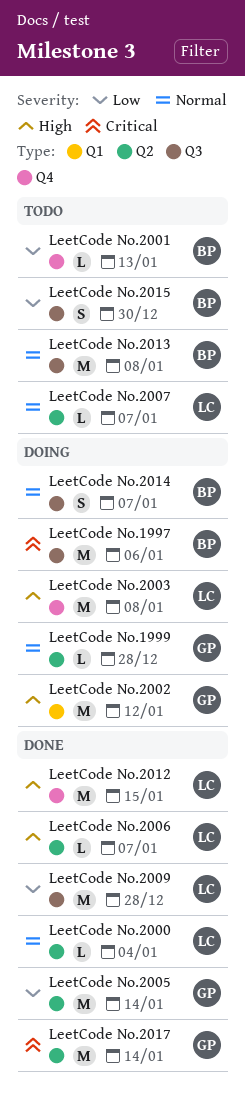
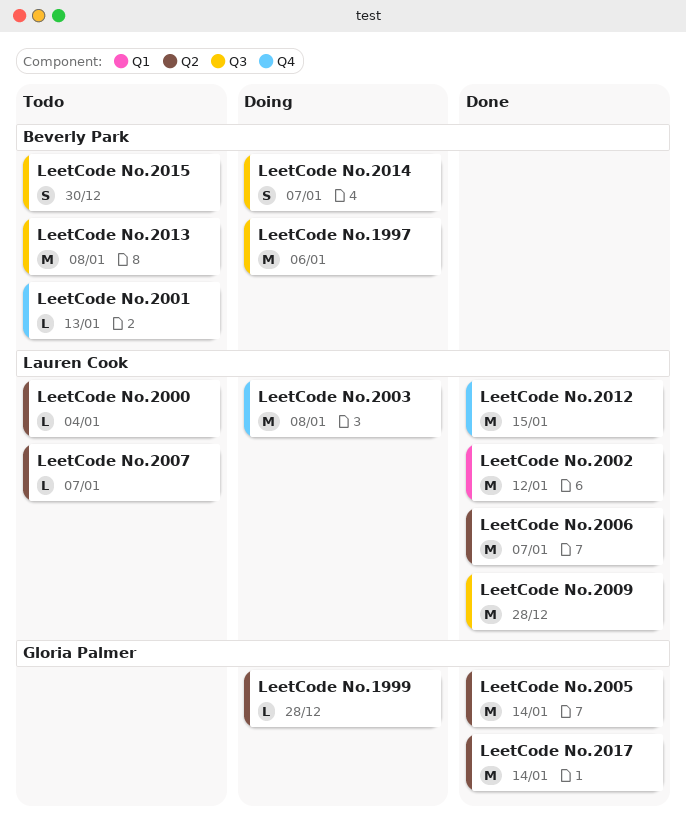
LeetCode No.2000, status: Done -> Todo
LeetCode No.2002, status: Doing -> Done
LeetCode No.2002, owner: Gloria Palmer -> Lauren Cook
LeetCode No.2006, estimate: L -> M

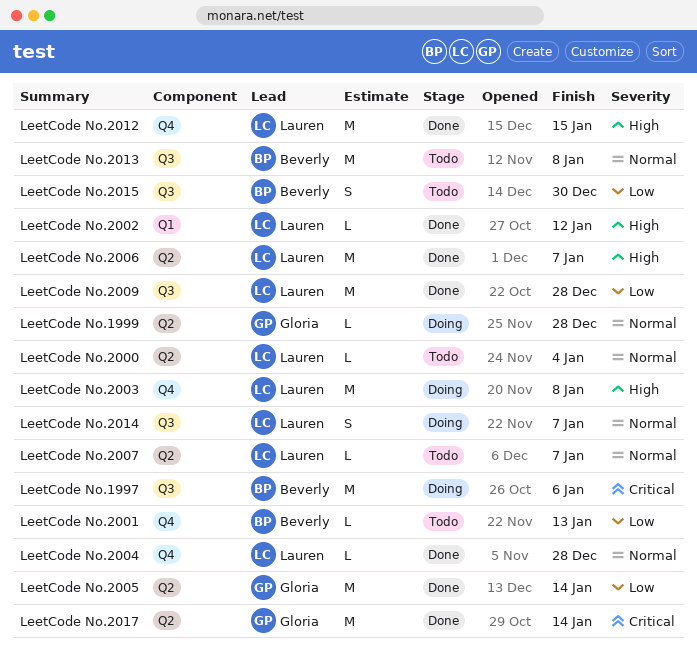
LeetCode No.2002, estimate: M -> L
LeetCode No.2004: none -> present
LeetCode No.2014, owner: Beverly Park -> Lauren Cook

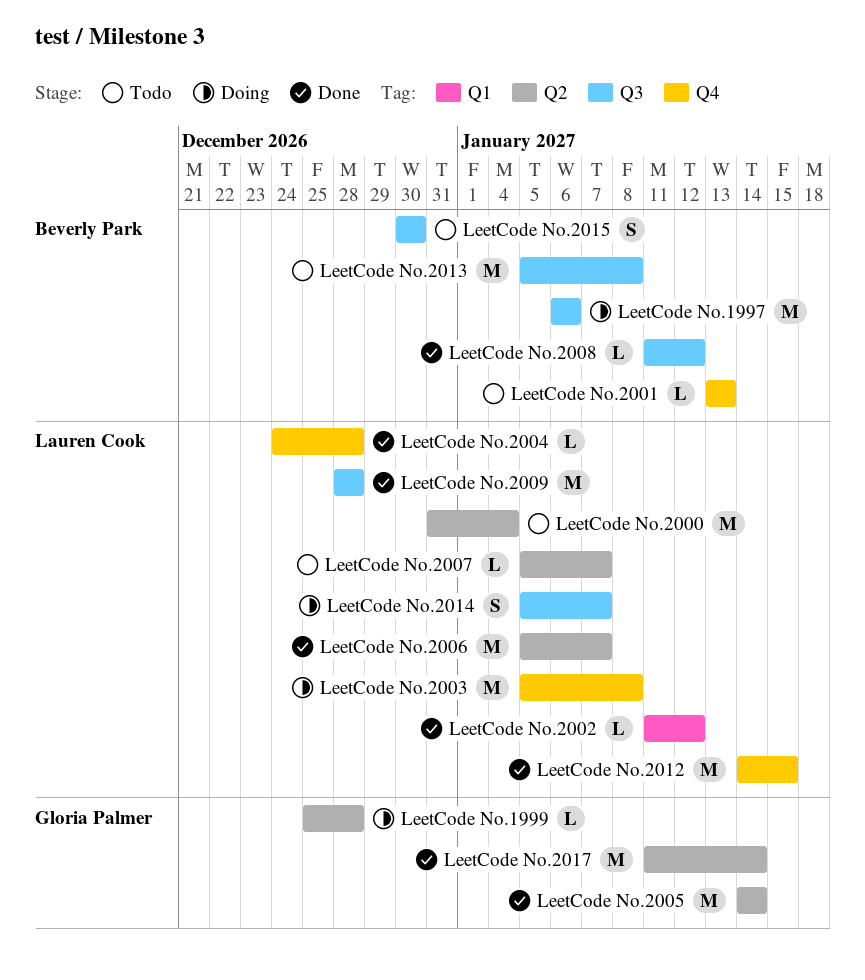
LeetCode No.2000, estimate: L -> M
LeetCode No.2008: none -> present

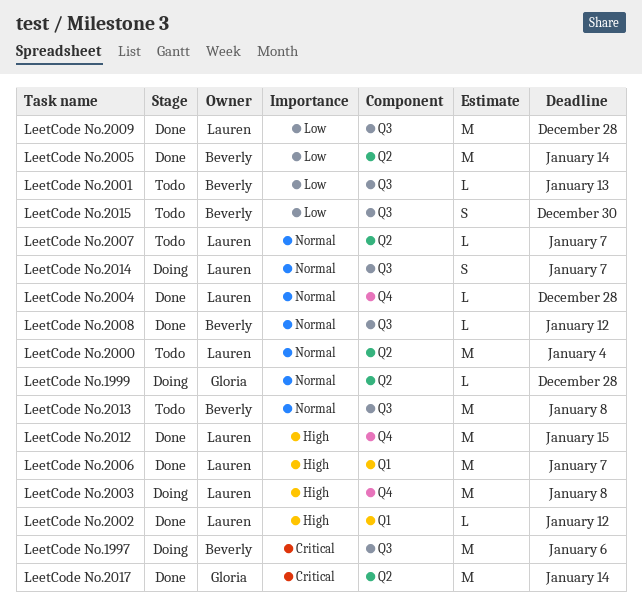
LeetCode No.2001, label: Q4 -> Q3
LeetCode No.2005, owner: Gloria Palmer -> Beverly Park
LeetCode No.2006, label: Q2 -> Q1

